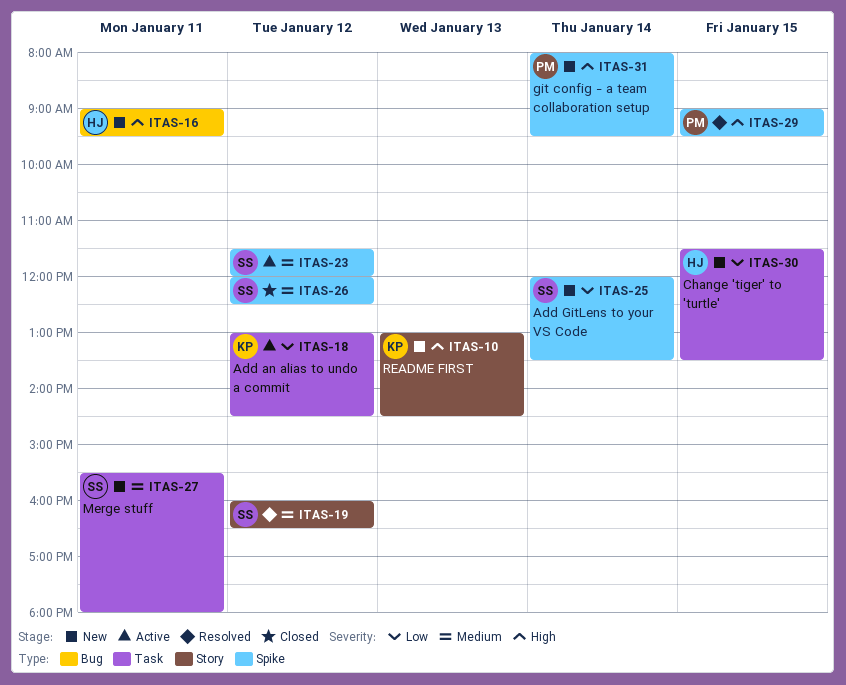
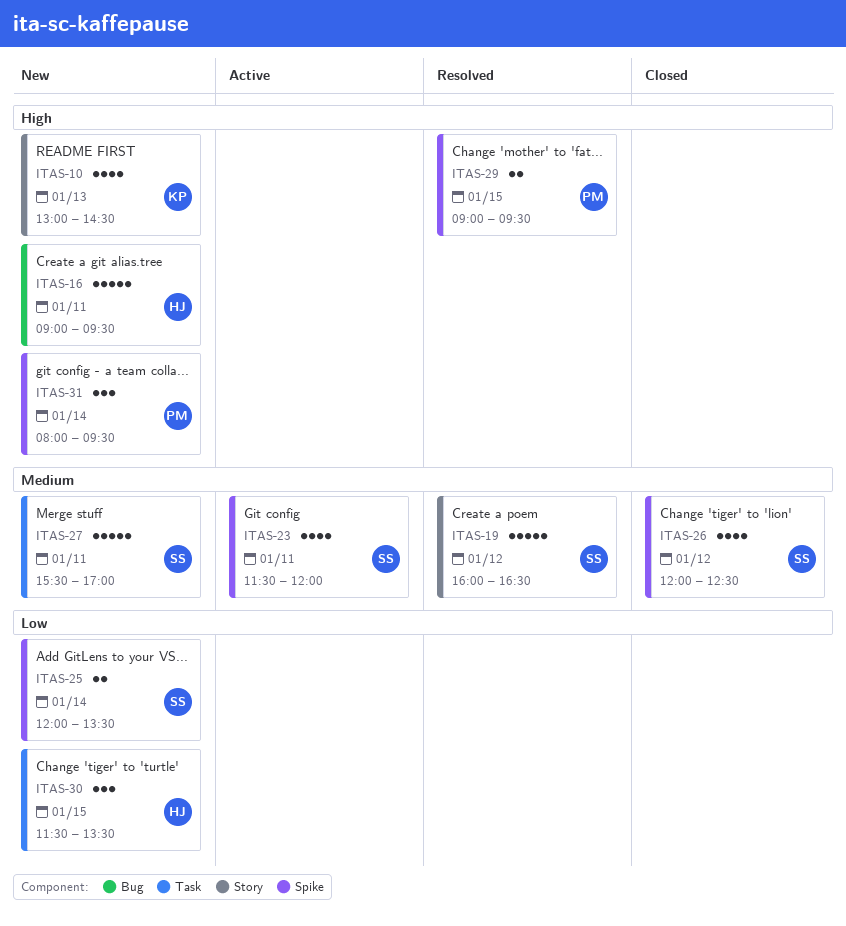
ITAS-18: present -> none
ITAS-23, day: Jan 12 -> Jan 11
ITAS-27, ends: 18:00 -> 17:00

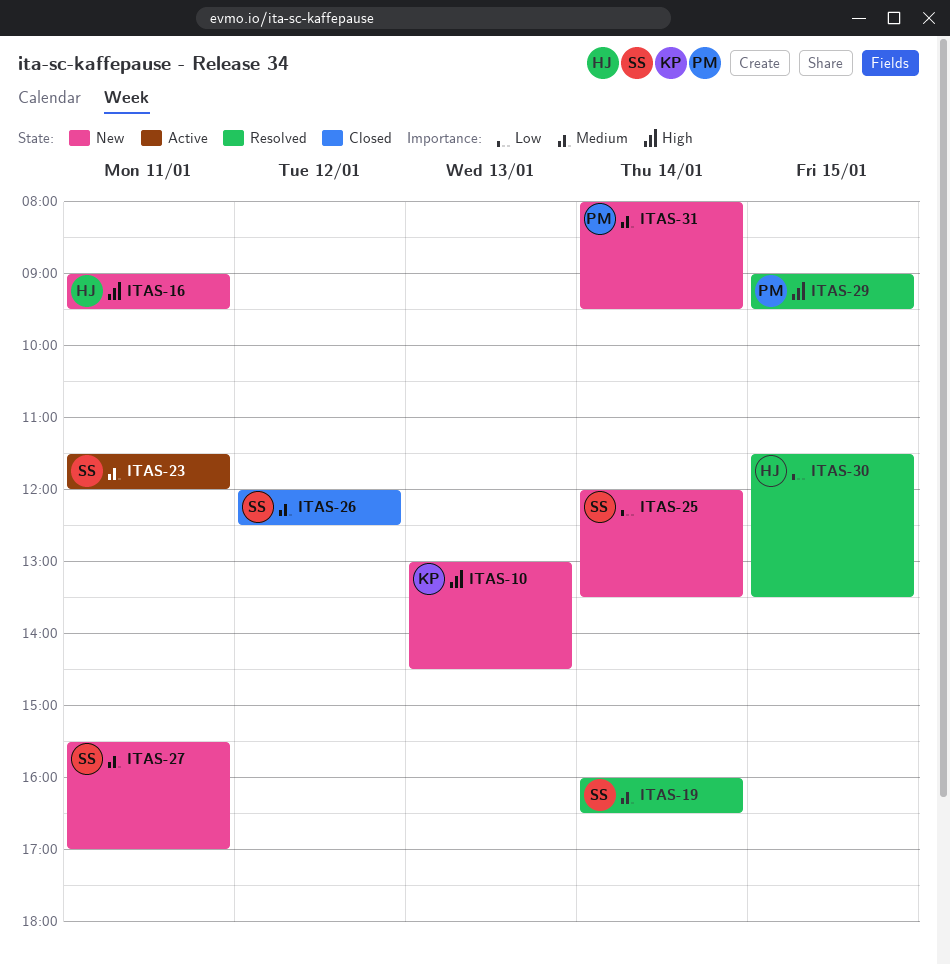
ITAS-19, day: Jan 12 -> Jan 14
ITAS-30, status: New -> Resolved
ITAS-31, priority: High -> Medium

